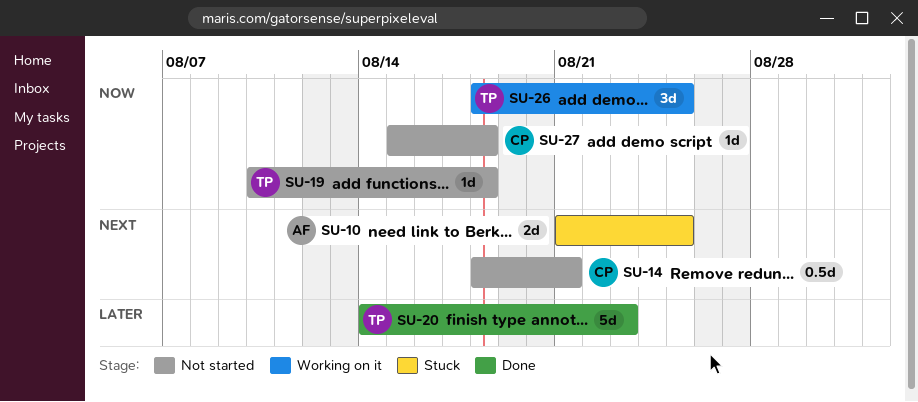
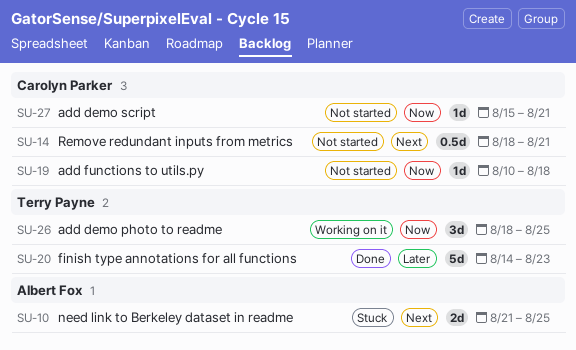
SU-19, owner: Terry Payne -> Carolyn Parker
SU-27, due: Aug 18 -> Aug 21

